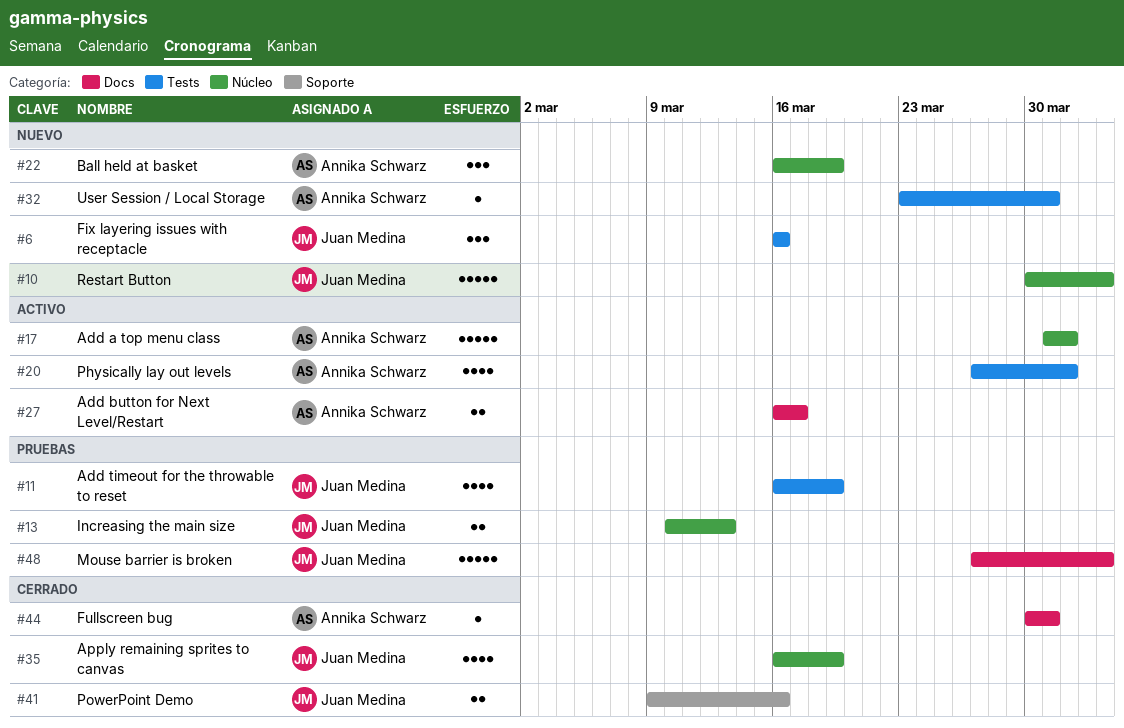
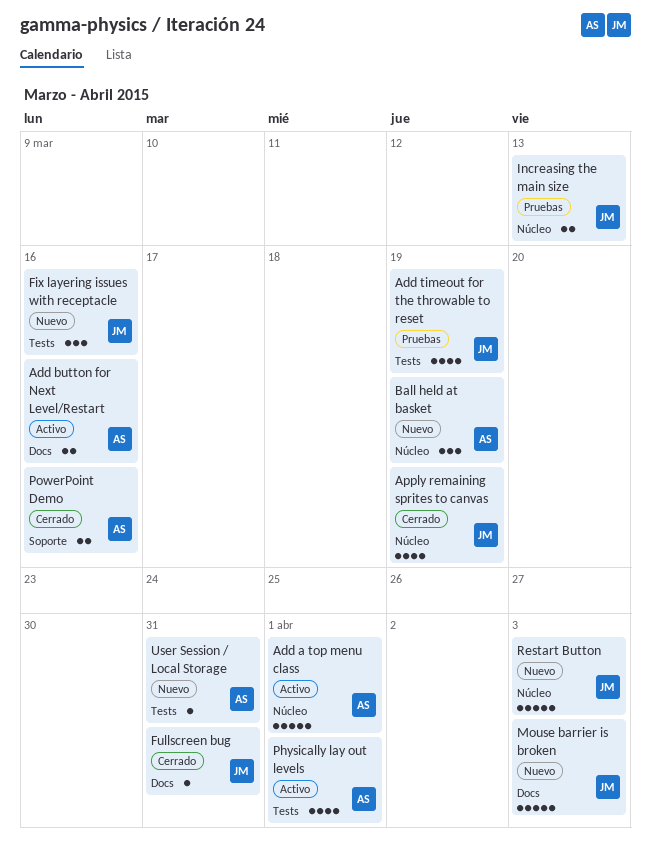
Add button for Next Level/Restart, due: Mar 17 -> Mar 16
Fullscreen bug, owner: Annika Schwarz -> Juan Medina
Mouse barrier is broken, status: Pruebas -> Nuevo
PowerPoint Demo, owner: Juan Medina -> Annika Schwarz

